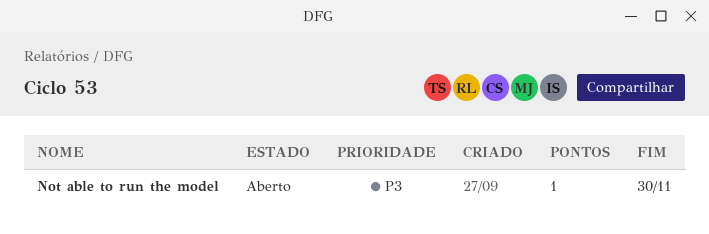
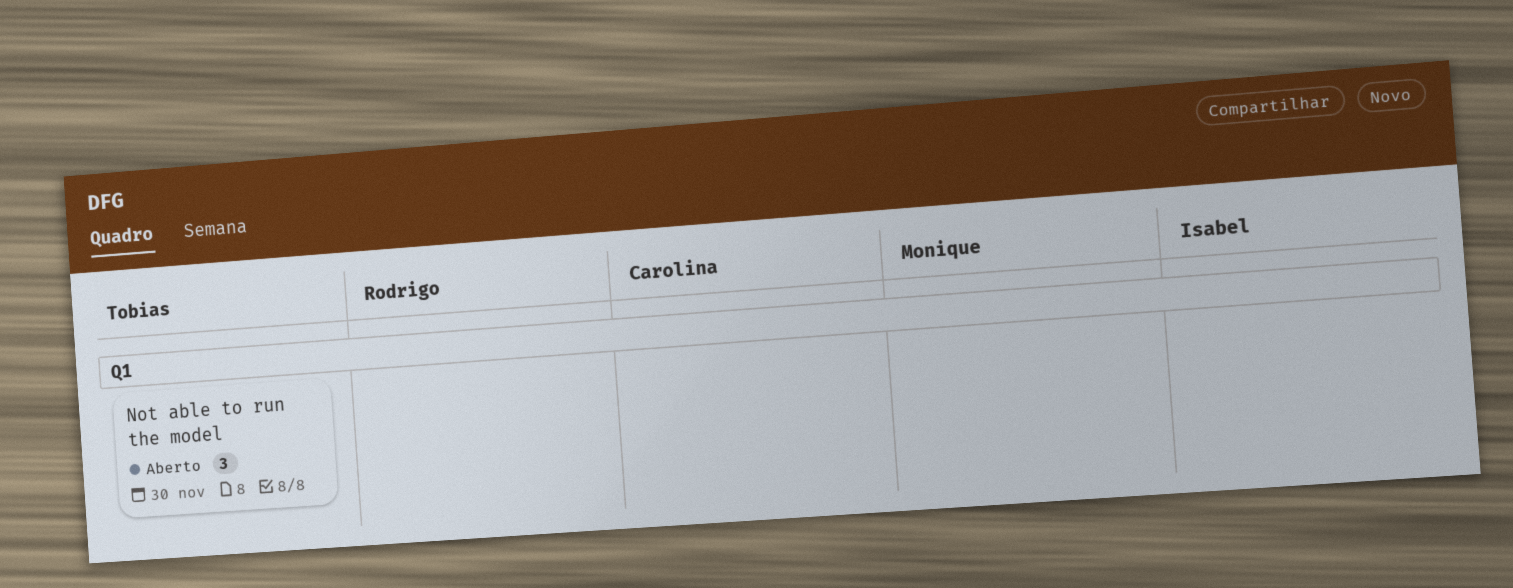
Not able to run the model, estimate: 1 -> 3

